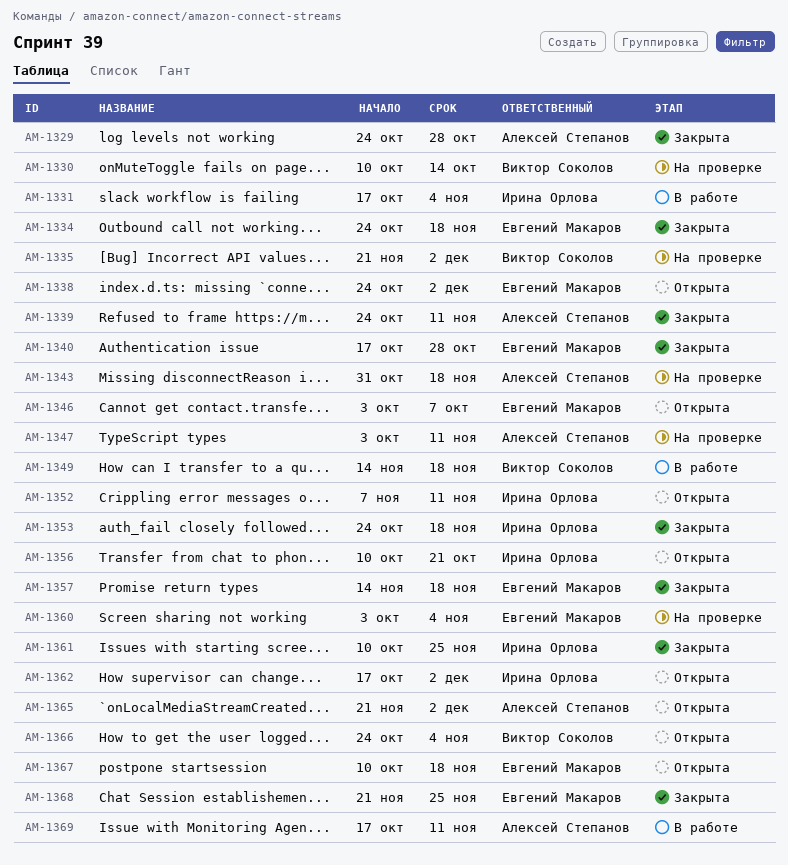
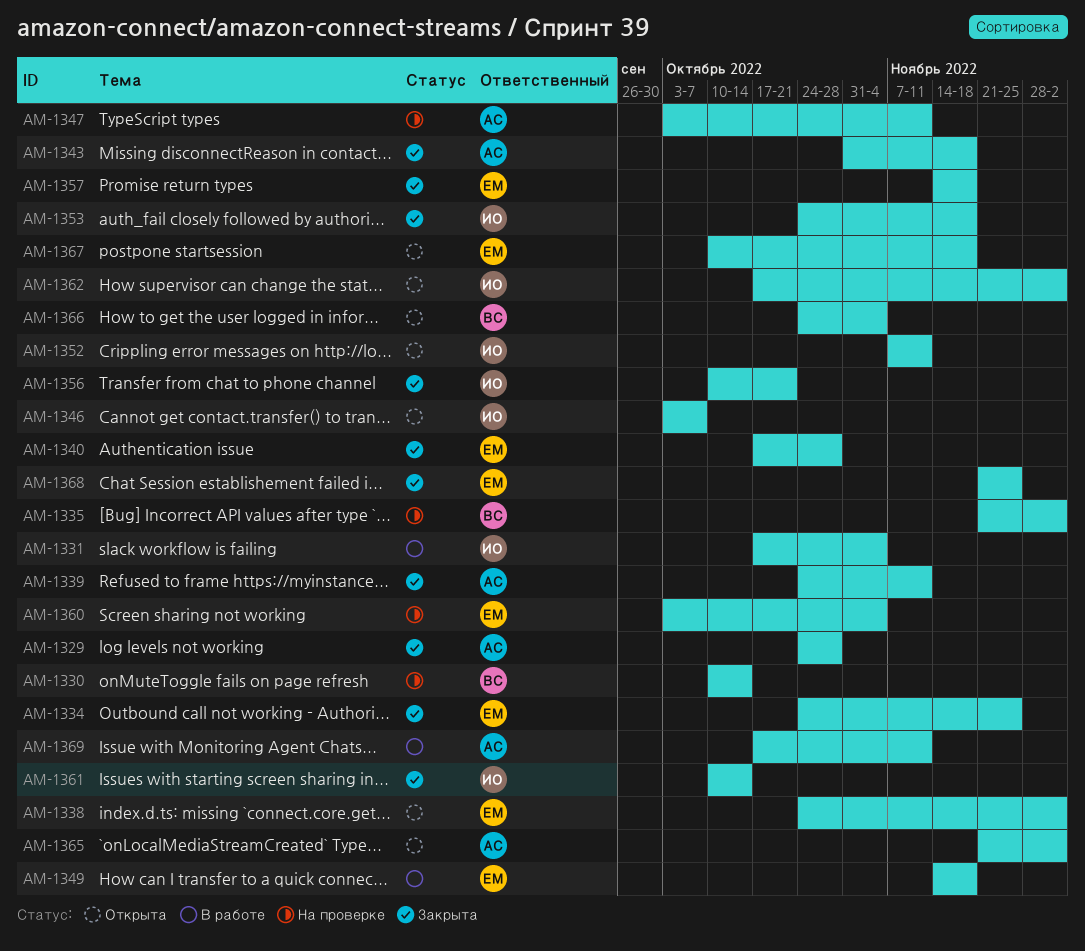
AM-1334, due: Nov 18 -> Nov 25
AM-1343, status: На проверке -> Закрыта
AM-1346, owner: Евгений Макаров -> Ирина Орлова
AM-1349, owner: Виктор Соколов -> Евгений Макаров
AM-1356, status: Открыта -> Закрыта
AM-1361, due: Nov 25 -> Oct 14

